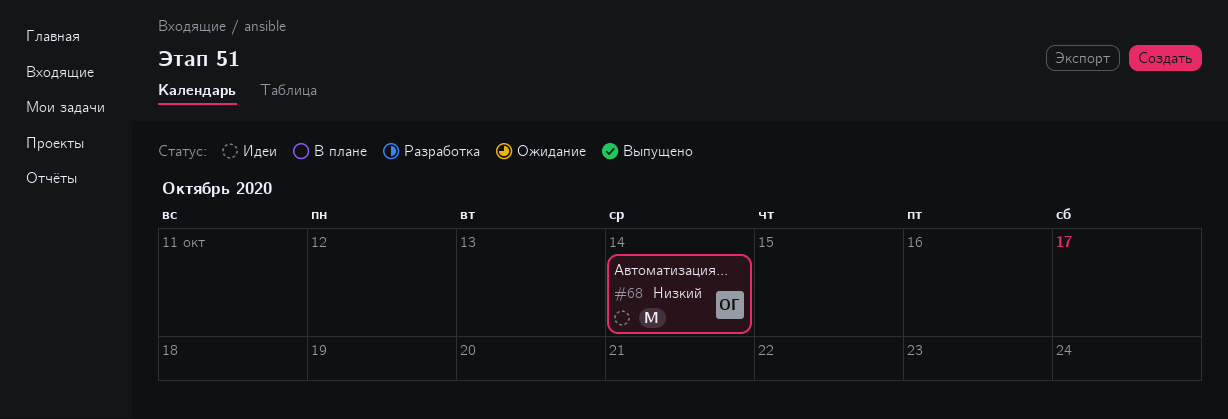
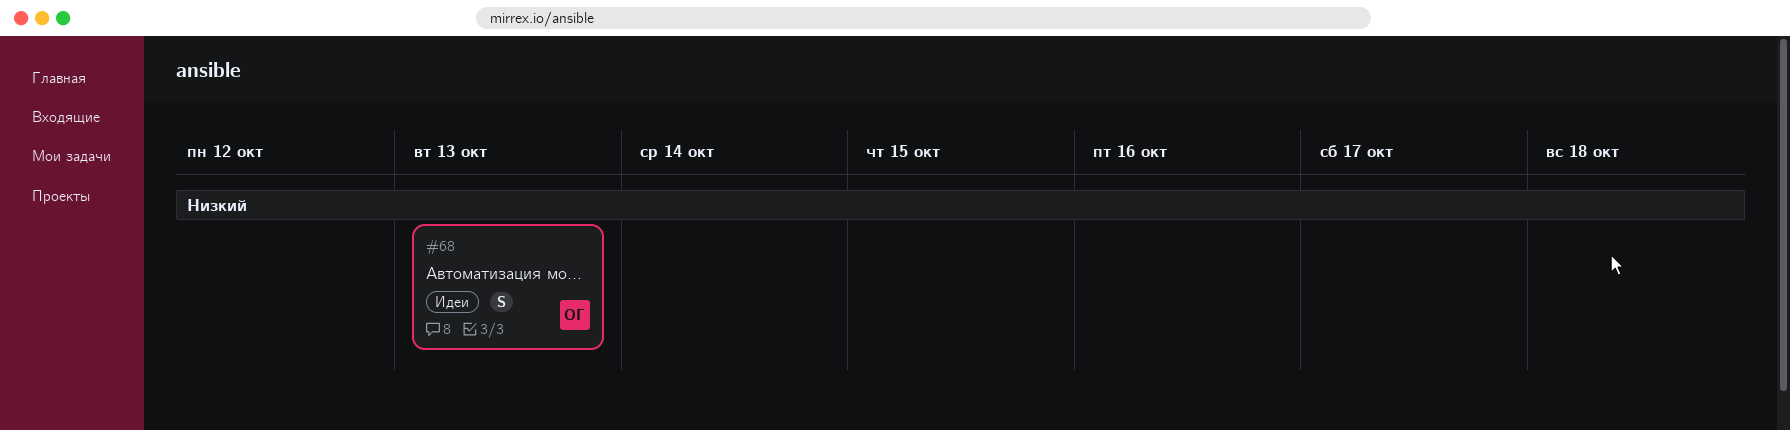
#68, estimate: M -> S
#68, due: Oct 14 -> Oct 13

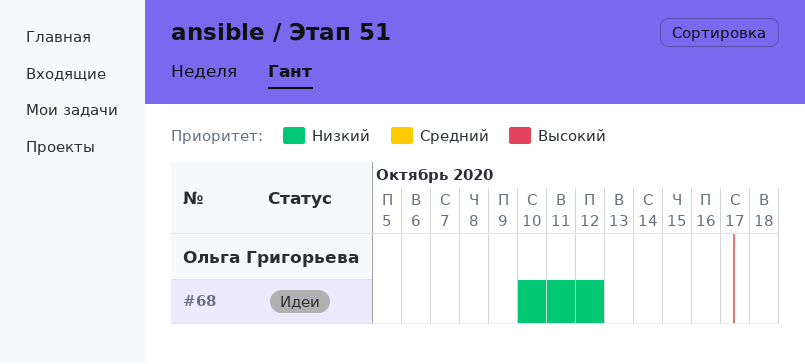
#68, due: Oct 13 -> Oct 12

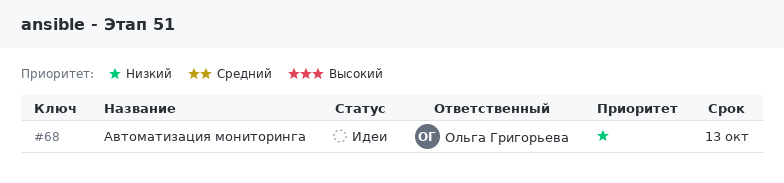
#68, due: Oct 12 -> Oct 13

